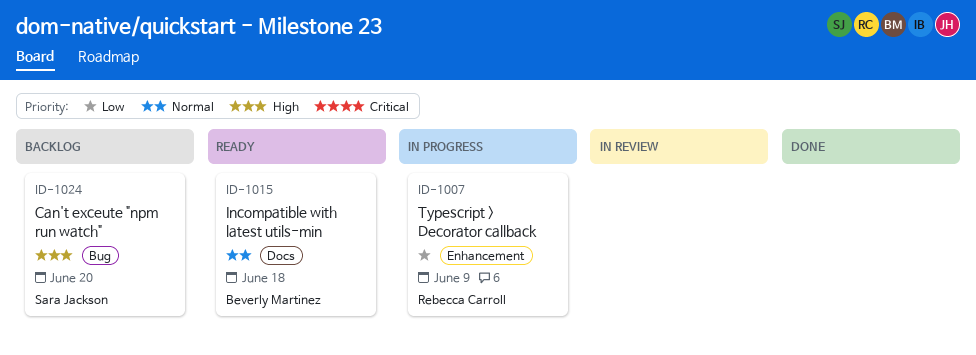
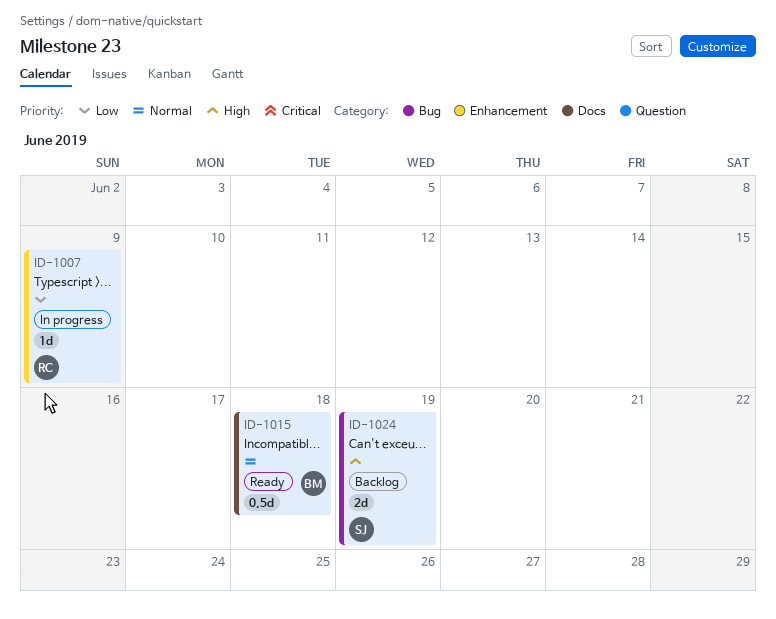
ID-1024, due: Jun 20 -> Jun 19

